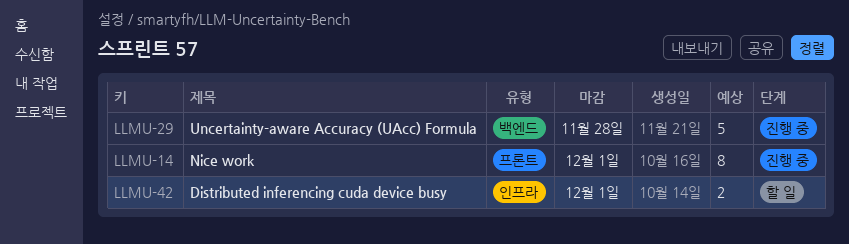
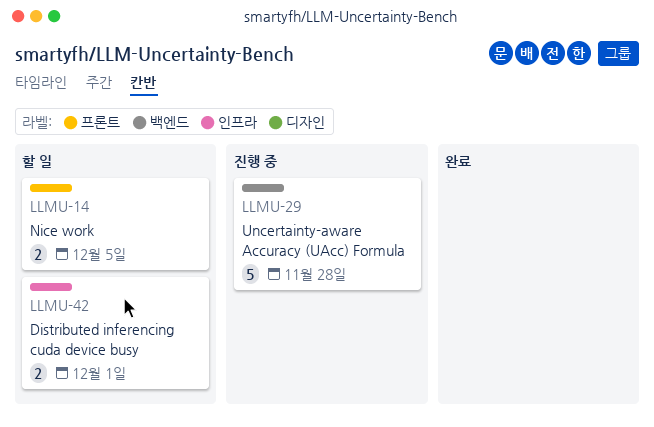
LLMU-14, status: 진행 중 -> 할 일
LLMU-14, estimate: 8 -> 2
LLMU-14, due: Dec 1 -> Dec 5

